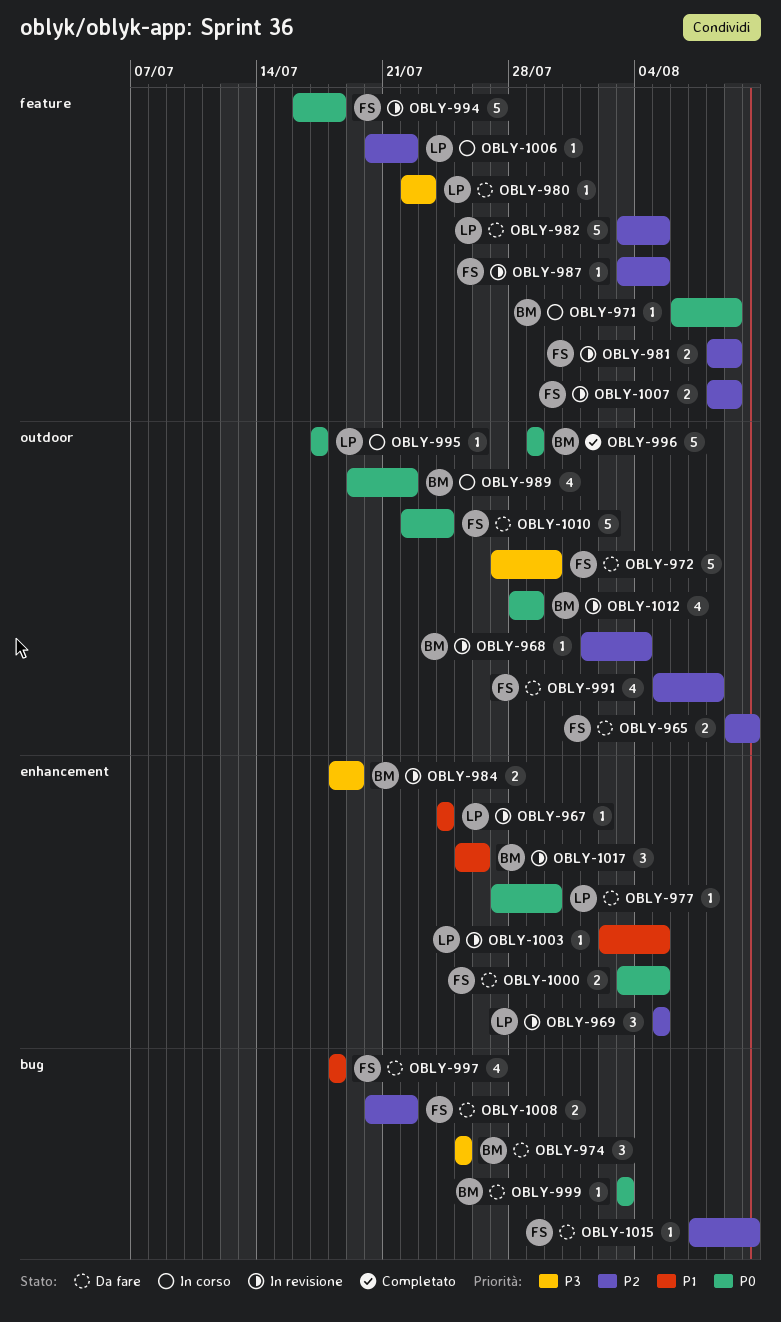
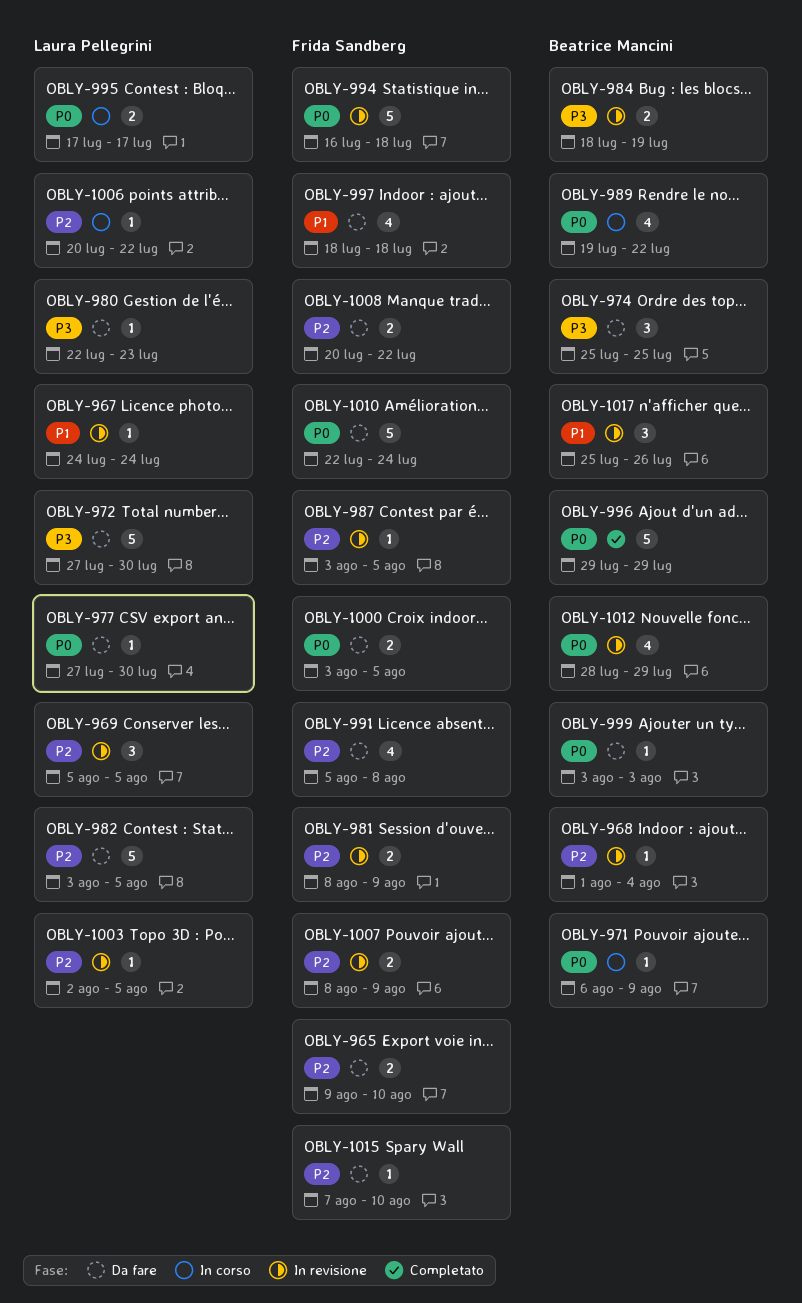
OBLY-972, owner: Frida Sandberg -> Laura Pellegrini
OBLY-995, estimate: 1 -> 2
OBLY-1003, priority: P1 -> P2

